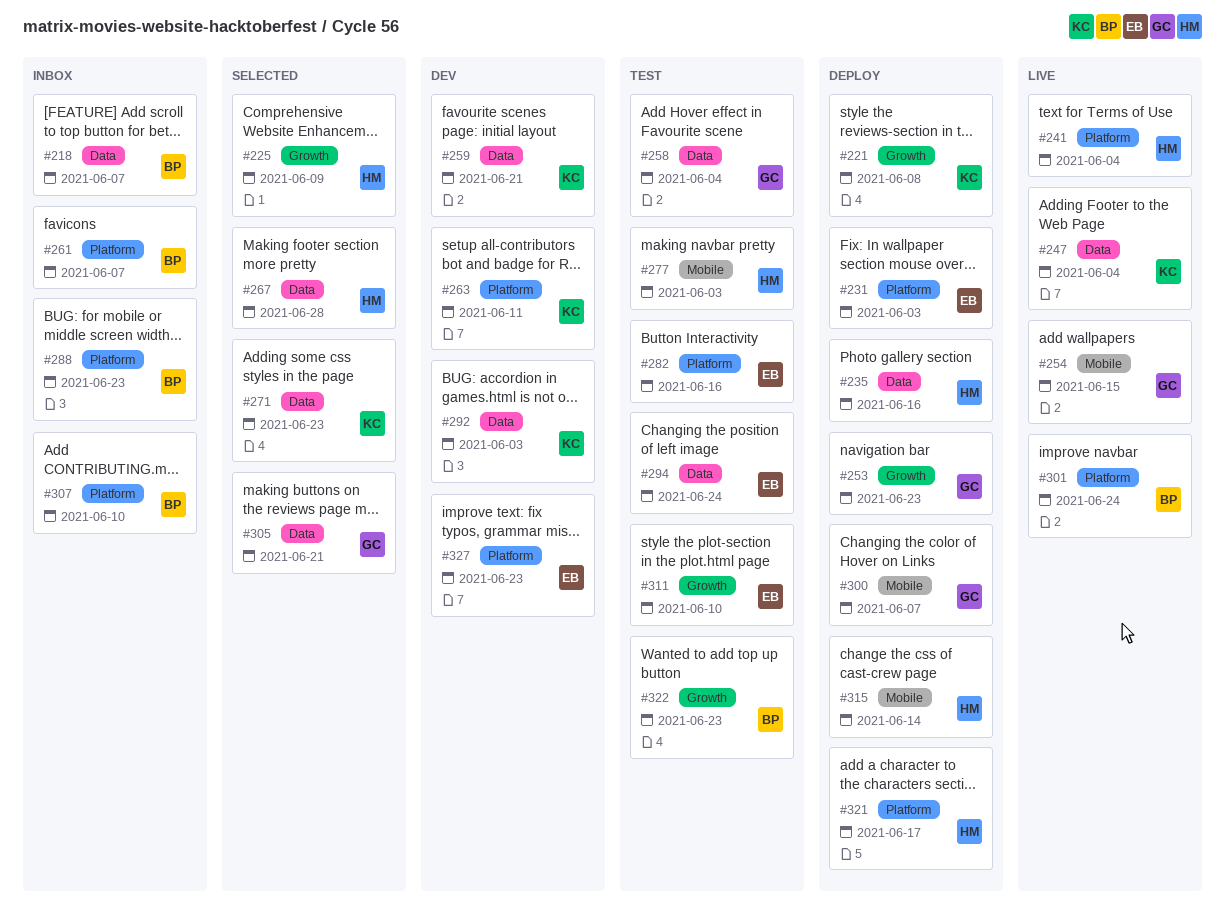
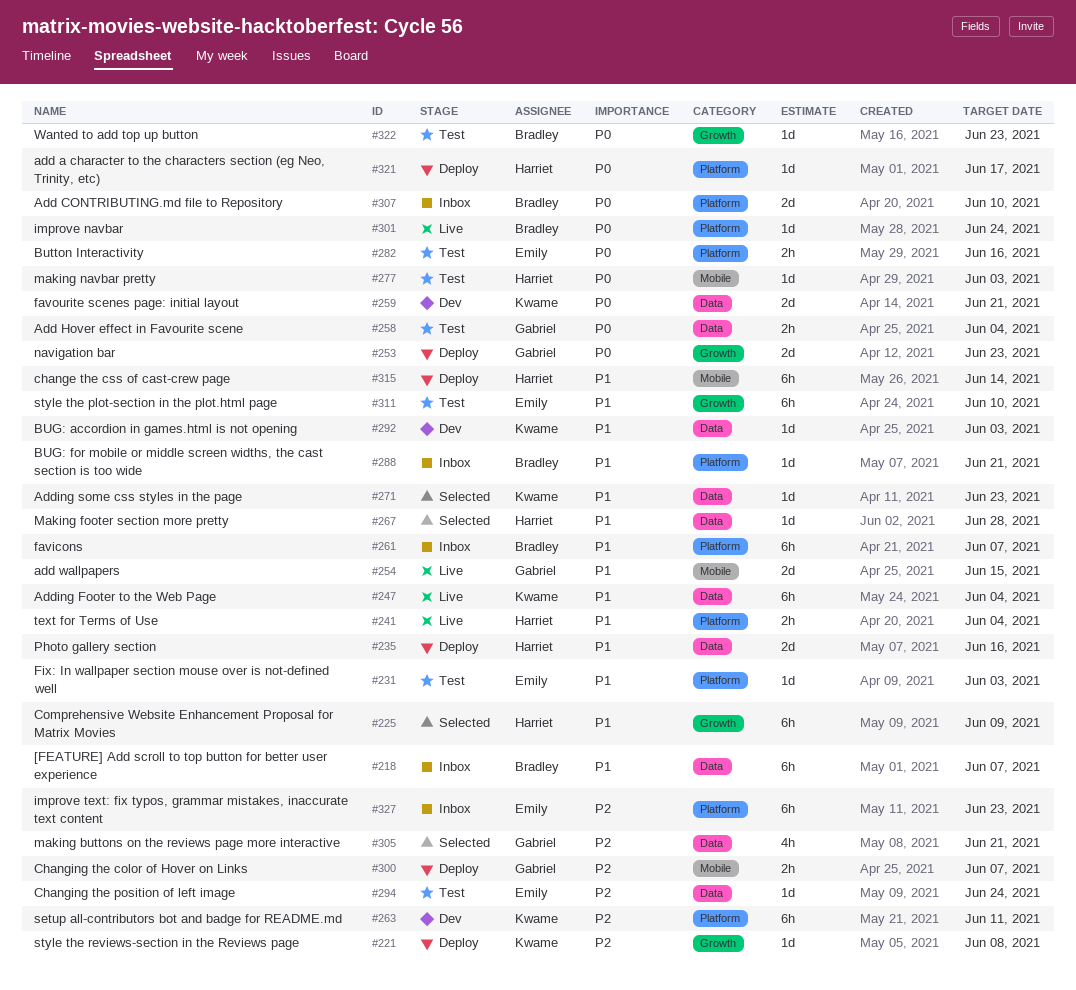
#231, status: Deploy -> Test
#288, due: Jun 23 -> Jun 21
#327, status: Dev -> Inbox

